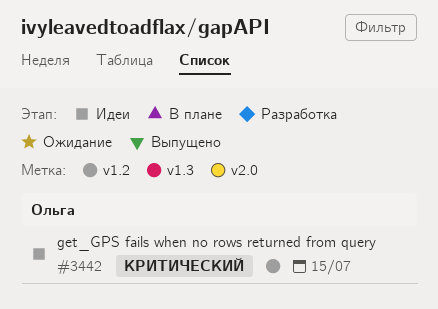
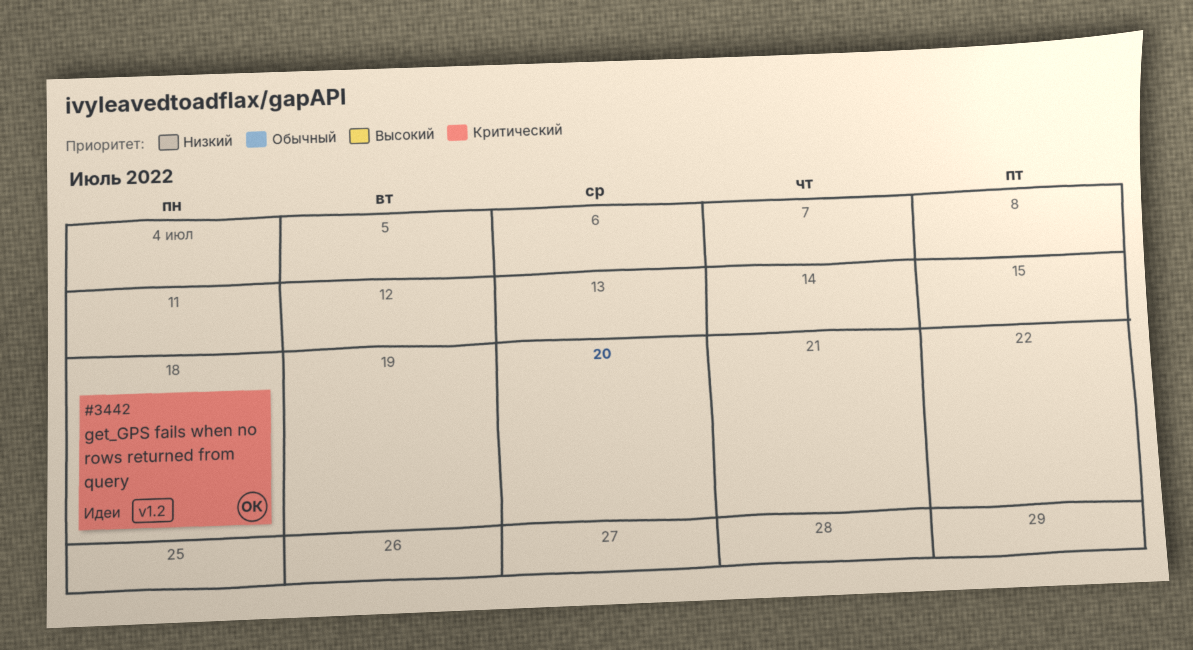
#3442, due: Jul 15 -> Jul 18

